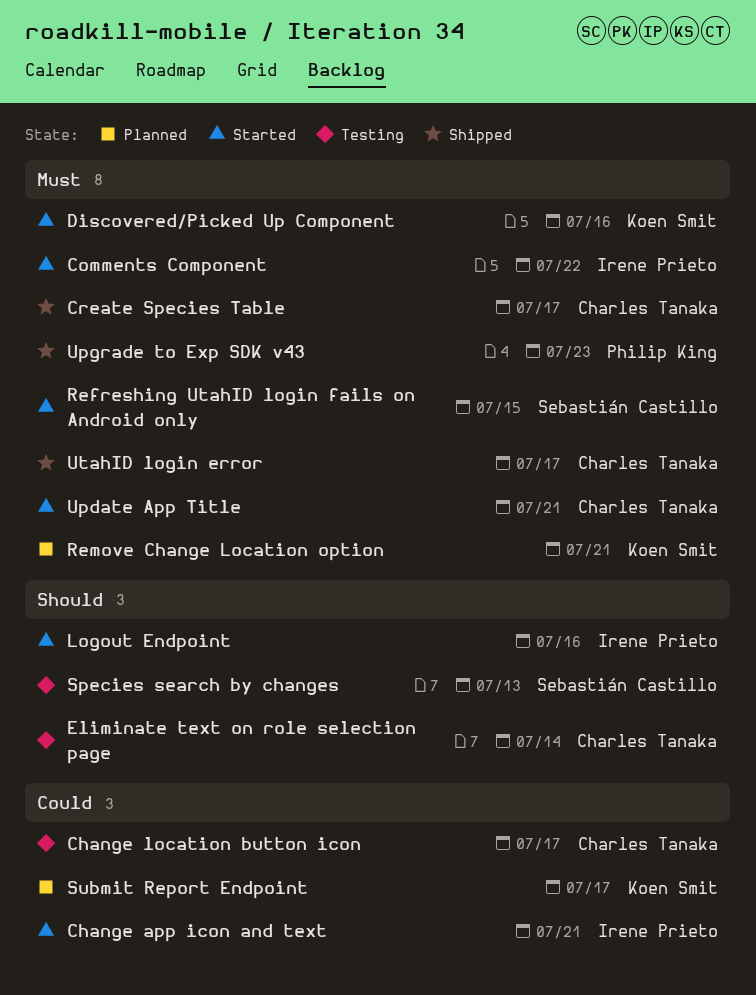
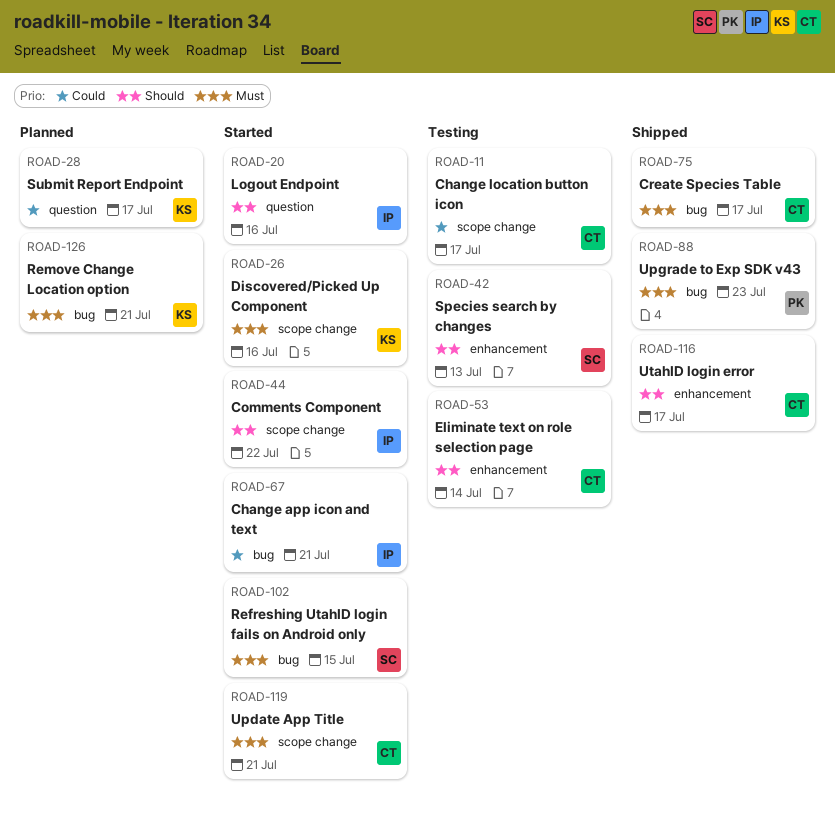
Comments Component, priority: Must -> Should
UtahID login error, priority: Must -> Should

